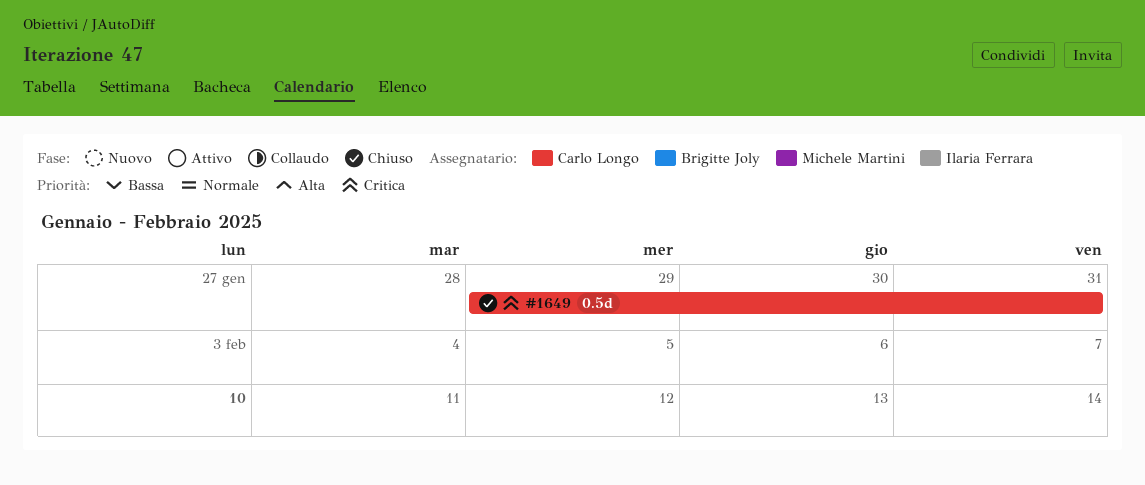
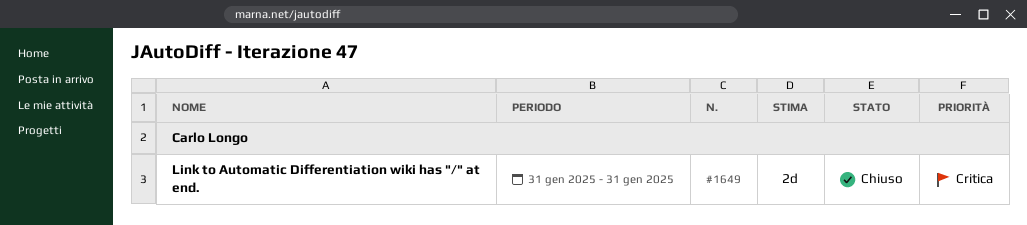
#1649, estimate: 0.5d -> 2d
#1649, start: Jan 29 -> Jan 31

